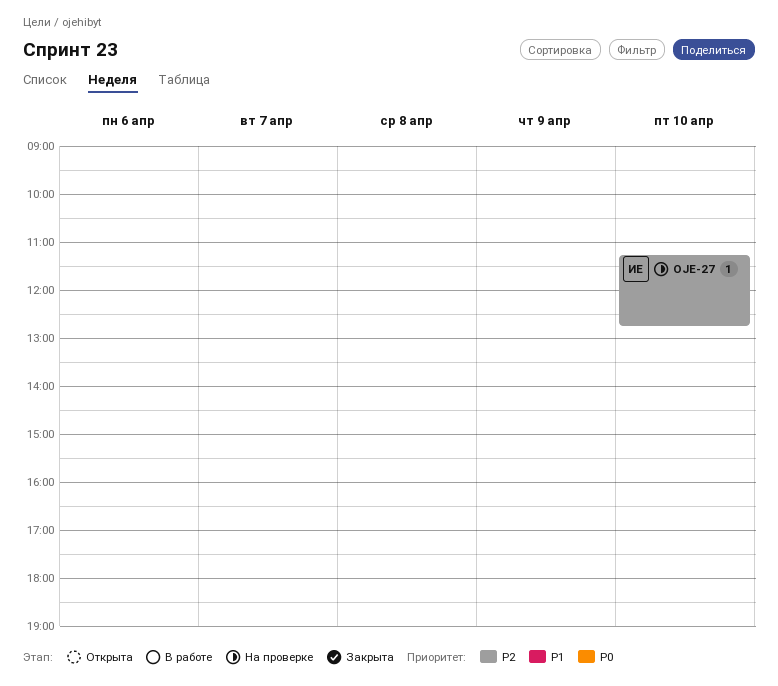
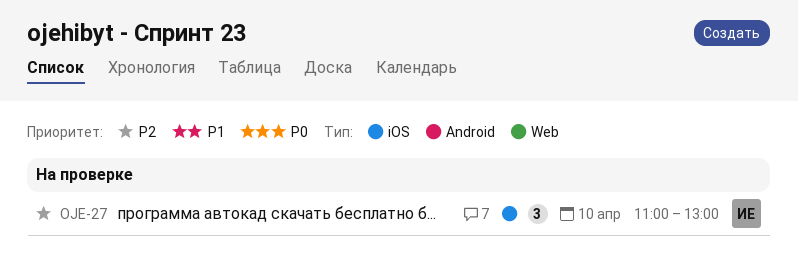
OJE-27, estimate: 1 -> 3
OJE-27, begins: 11:15 -> 11:00
OJE-27, ends: 12:45 -> 13:00

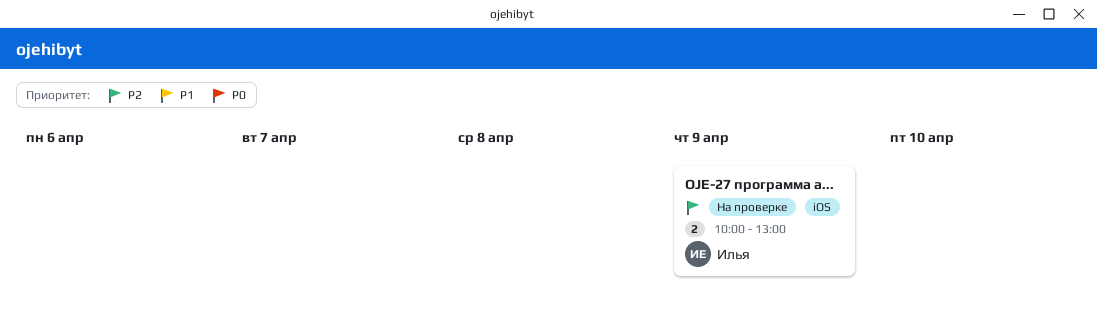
OJE-27, estimate: 3 -> 2
OJE-27, day: Apr 10 -> Apr 9
OJE-27, begins: 11:00 -> 10:00

